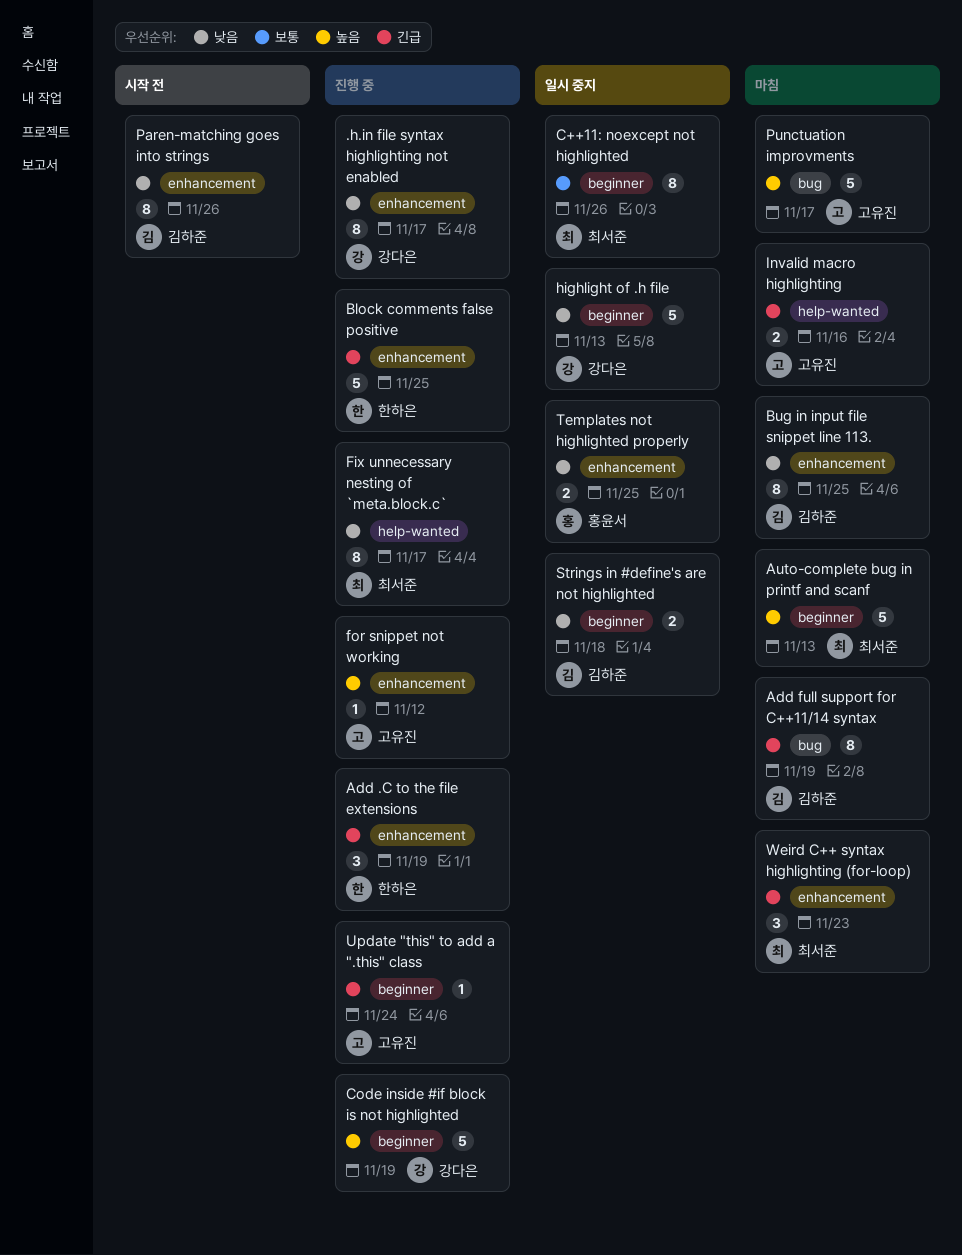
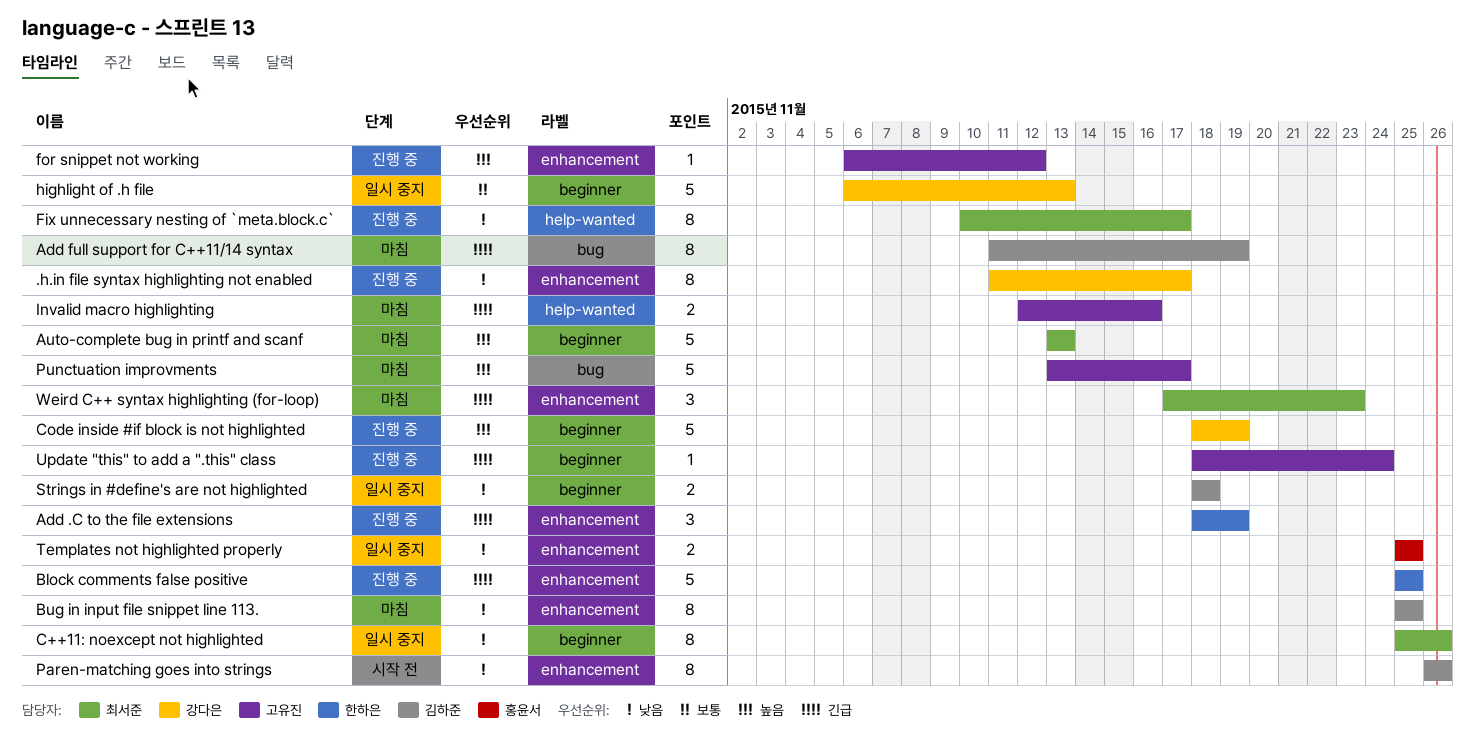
C++11: noexcept not highlighted, priority: 보통 -> 낮음
highlight of .h file, priority: 낮음 -> 보통

